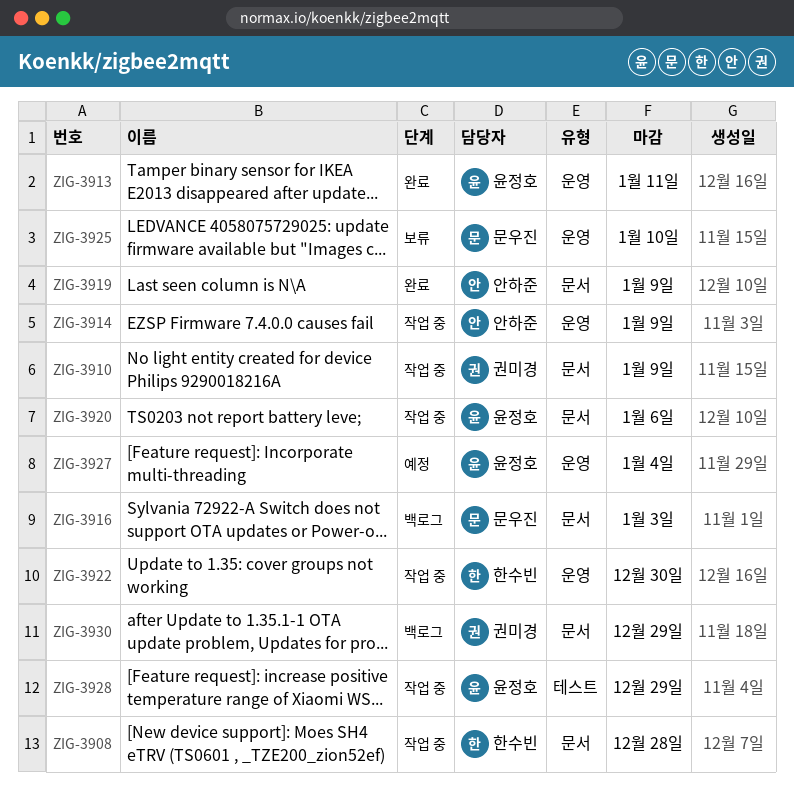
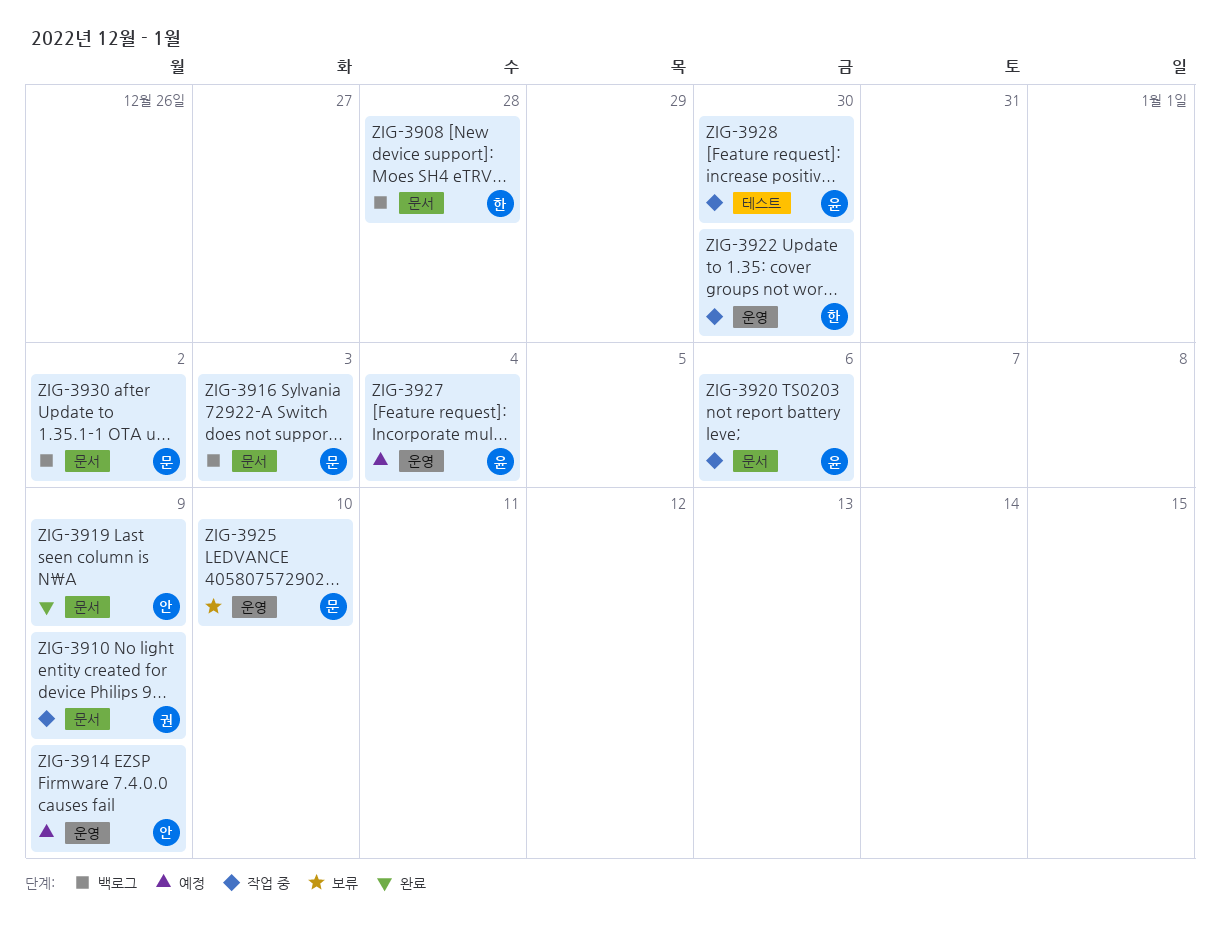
ZIG-3908, status: 작업 중 -> 백로그
ZIG-3913: present -> none
ZIG-3914, status: 작업 중 -> 예정
ZIG-3928, due: Dec 29 -> Dec 30
ZIG-3930, owner: 권미경 -> 문우진
ZIG-3930, due: Dec 29 -> Jan 2

